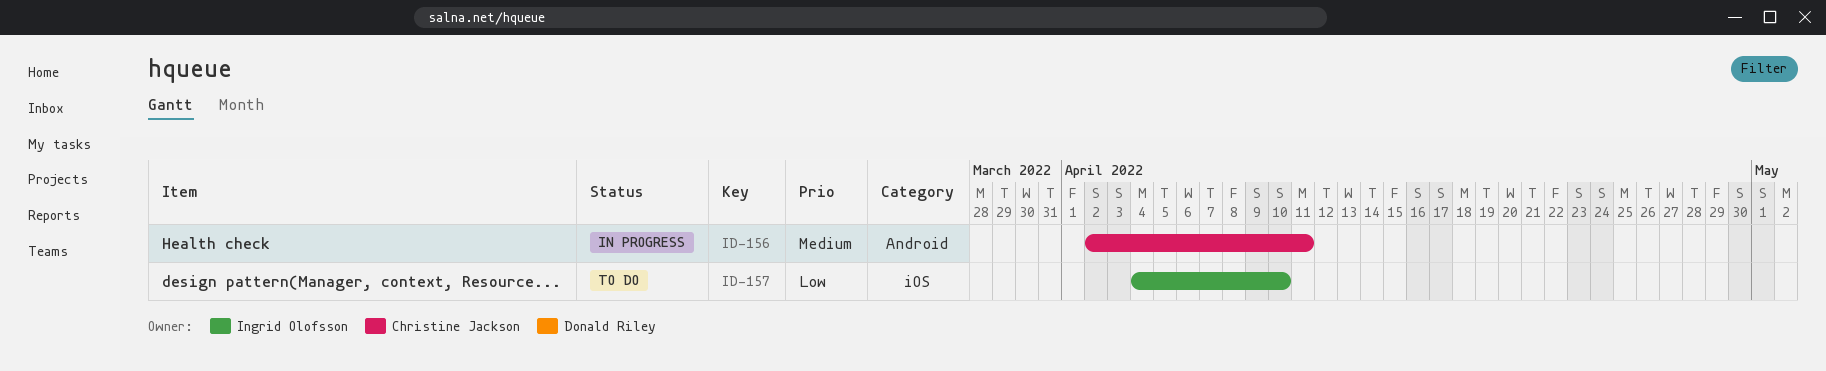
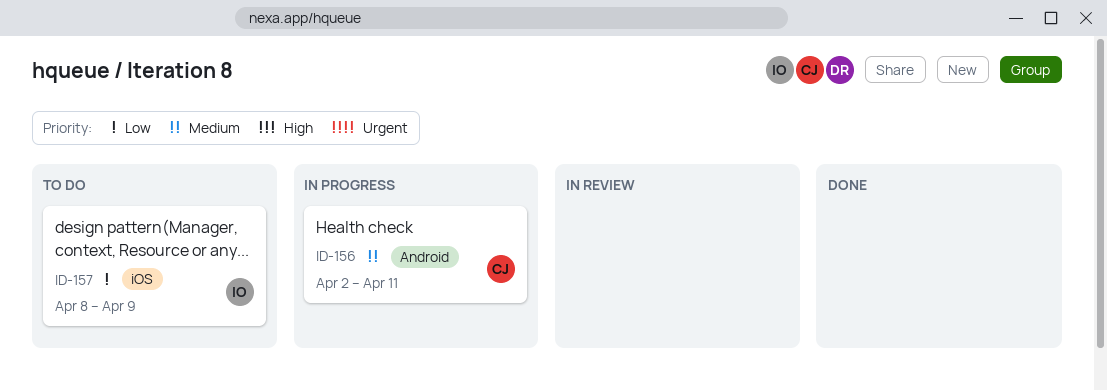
ID-157, start: Apr 4 -> Apr 8
ID-157, due: Apr 10 -> Apr 9

